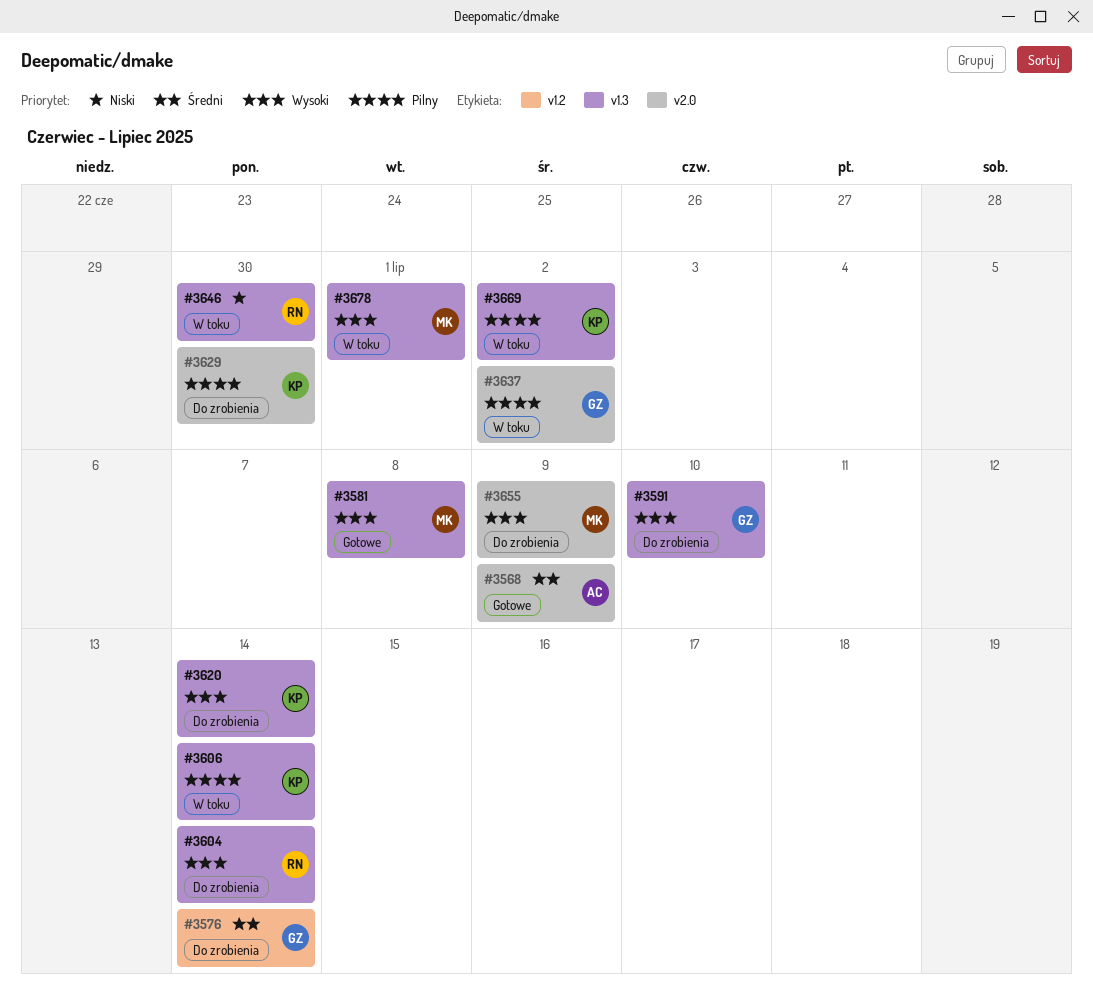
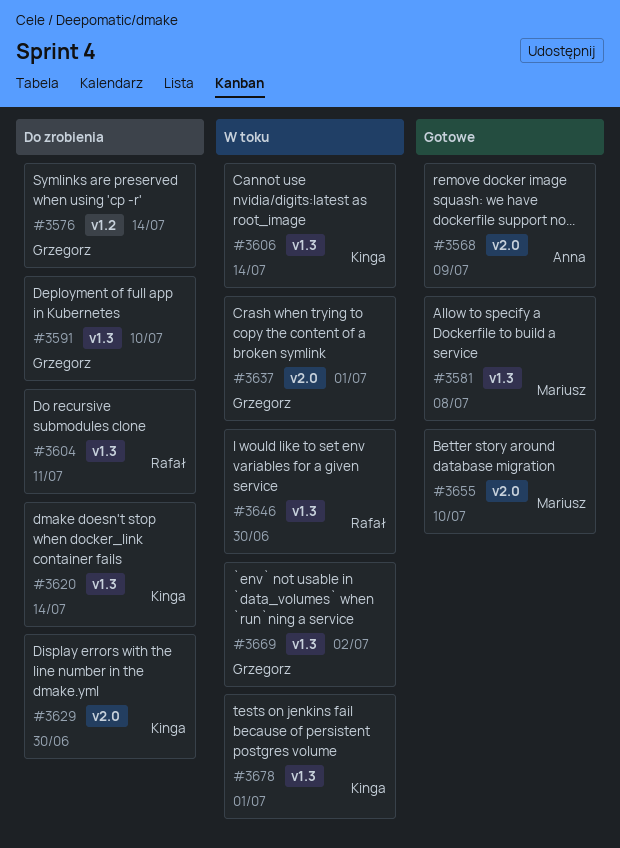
#3604, due: Jul 14 -> Jul 11
#3637, due: Jul 2 -> Jul 1
#3655, status: Do zrobienia -> Gotowe
#3655, due: Jul 9 -> Jul 10
#3669, owner: Kinga -> Grzegorz
#3678, owner: Mariusz -> Kinga

